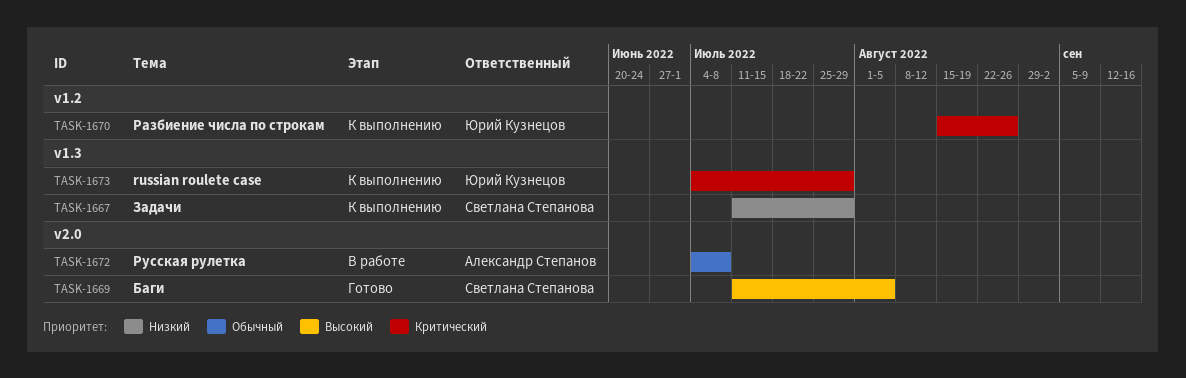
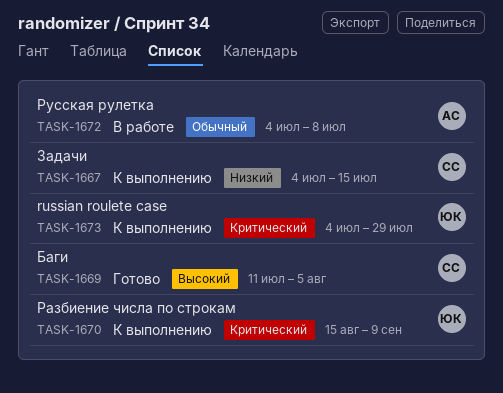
TASK-1667, start: Jul 11 -> Jul 4
TASK-1667, due: Jul 29 -> Jul 15
TASK-1670, due: Aug 26 -> Sep 9

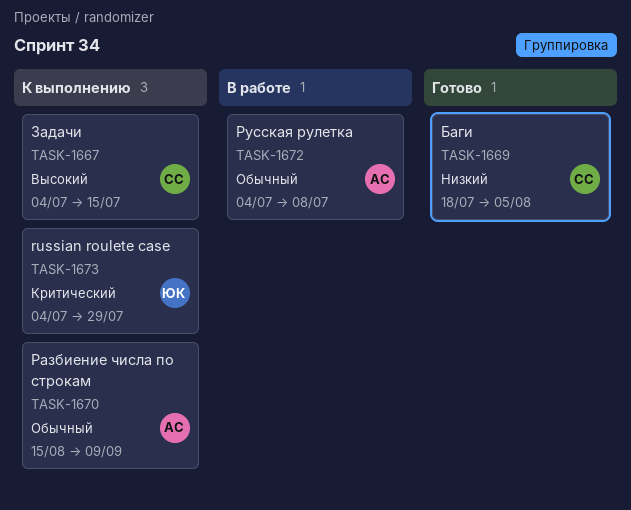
TASK-1667, priority: Низкий -> Высокий
TASK-1669, priority: Высокий -> Низкий
TASK-1669, start: Jul 11 -> Jul 18
TASK-1670, owner: ЮК -> АС
TASK-1670, priority: Критический -> Обычный

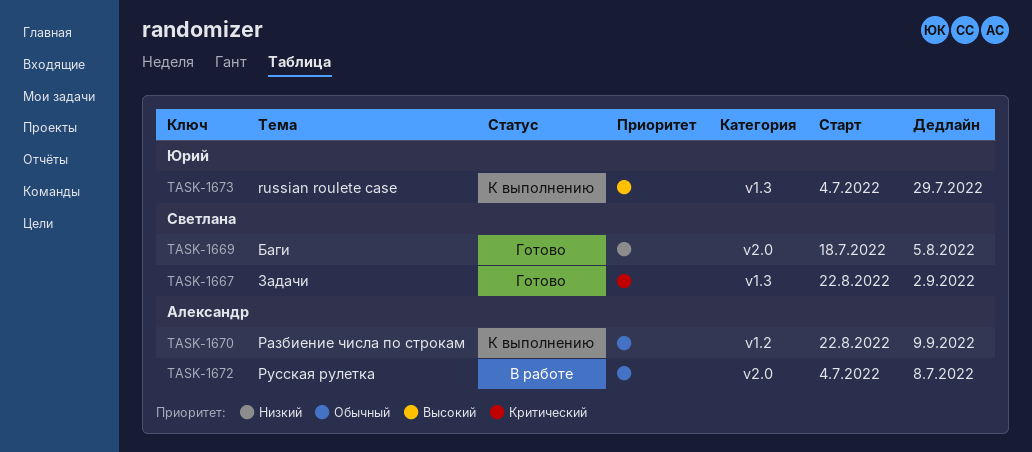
TASK-1667, status: К выполнению -> Готово
TASK-1667, priority: Высокий -> Критический
TASK-1667, start: Jul 4 -> Aug 22
TASK-1667, due: Jul 15 -> Sep 2
TASK-1670, start: Aug 15 -> Aug 22
TASK-1673, priority: Критический -> Высокий

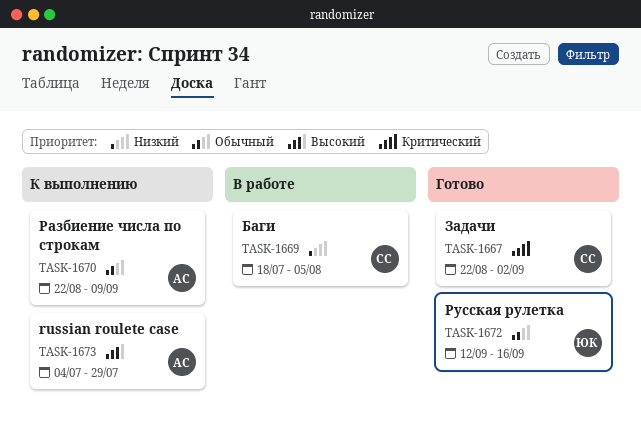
TASK-1669, status: Готово -> В работе
TASK-1672, status: В работе -> Готово
TASK-1672, owner: Александр -> Юрий
TASK-1672, start: Jul 4 -> Sep 12
TASK-1672, due: Jul 8 -> Sep 16
TASK-1673, owner: Юрий -> Александр

